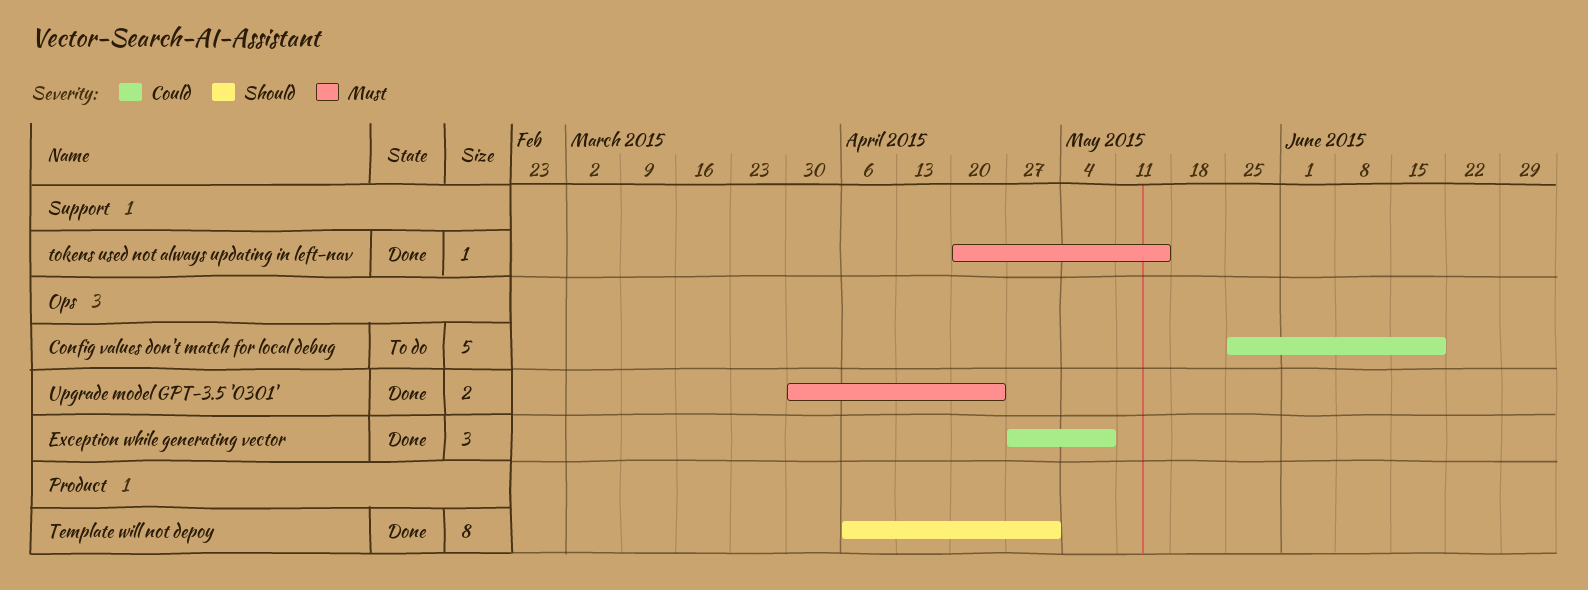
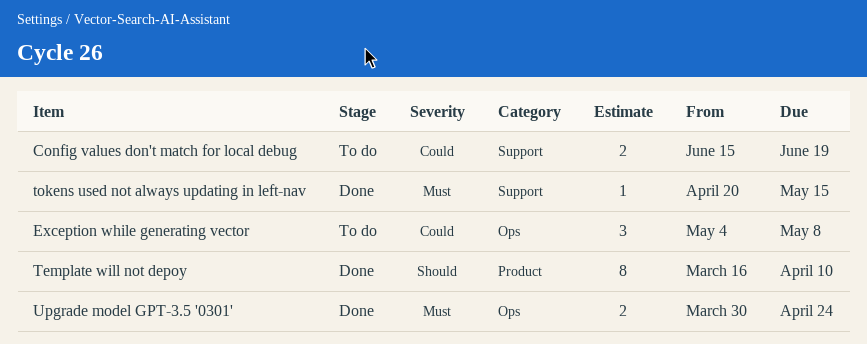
Config values don't match for local debug, label: Ops -> Support
Config values don't match for local debug, estimate: 5 -> 2
Config values don't match for local debug, start: May 25 -> Jun 15
Exception while generating vector, status: Done -> To do
Exception while generating vector, start: Apr 27 -> May 4
Template will not depoy, start: Apr 6 -> Mar 16
Template will not depoy, due: May 1 -> Apr 10

